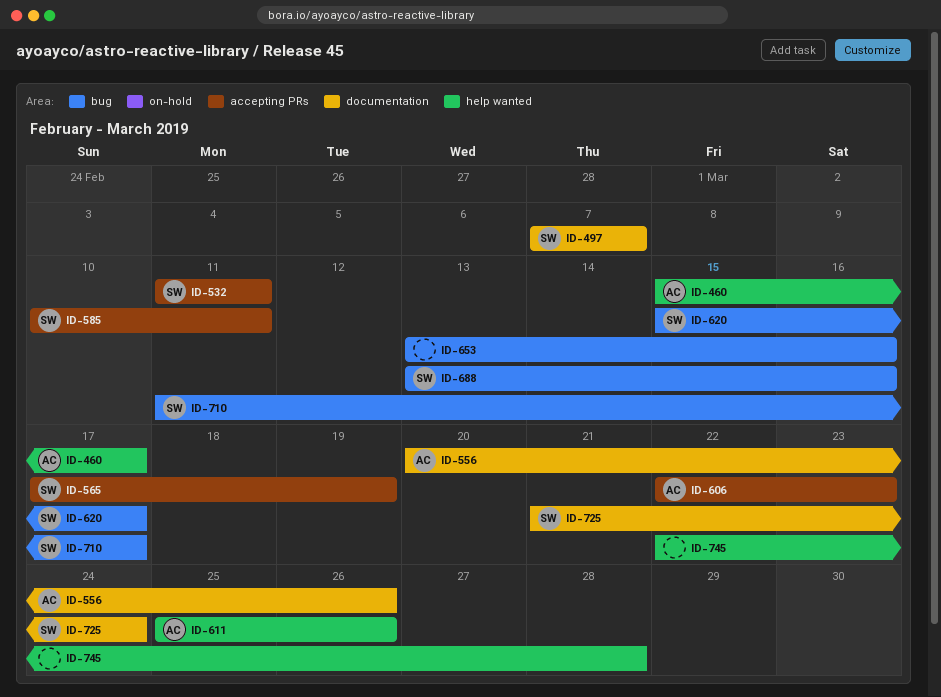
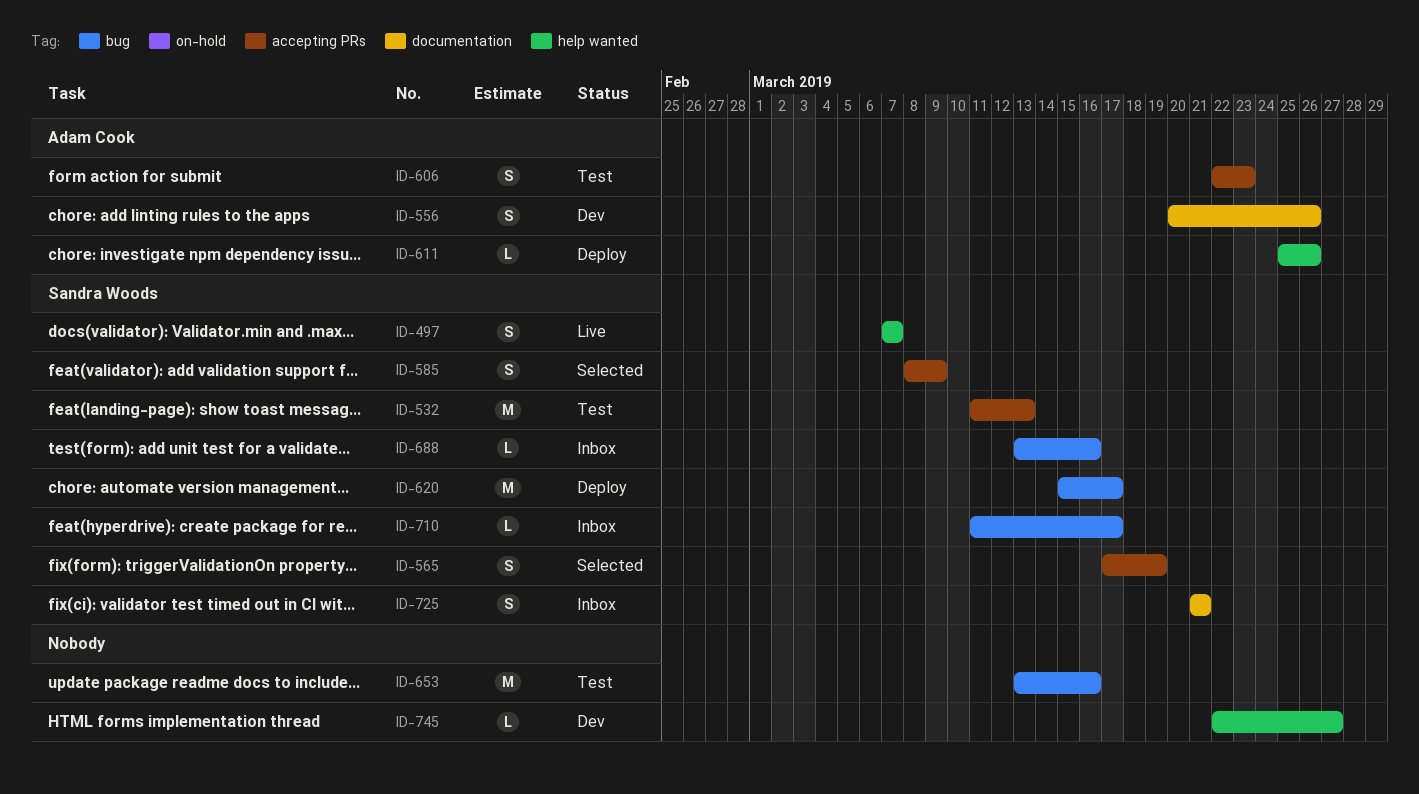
ID-460: present -> none
ID-497, label: documentation -> help wanted
ID-532, due: Mar 11 -> Mar 13
ID-585, start: Mar 10 -> Mar 8
ID-585, due: Mar 11 -> Mar 9
ID-725, due: Mar 24 -> Mar 21
ID-745, due: Mar 28 -> Mar 27

